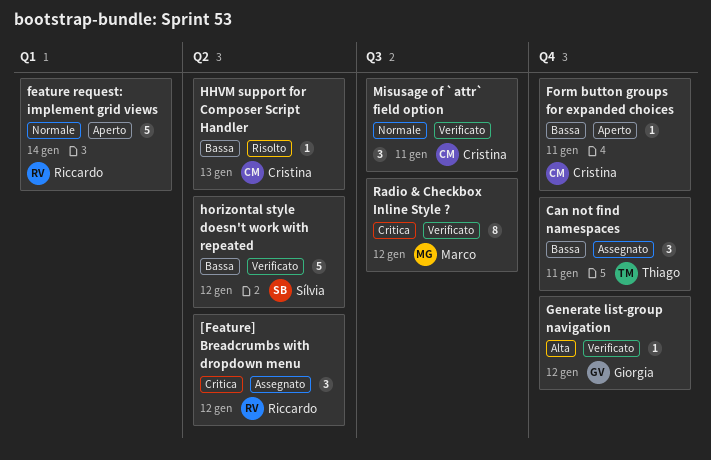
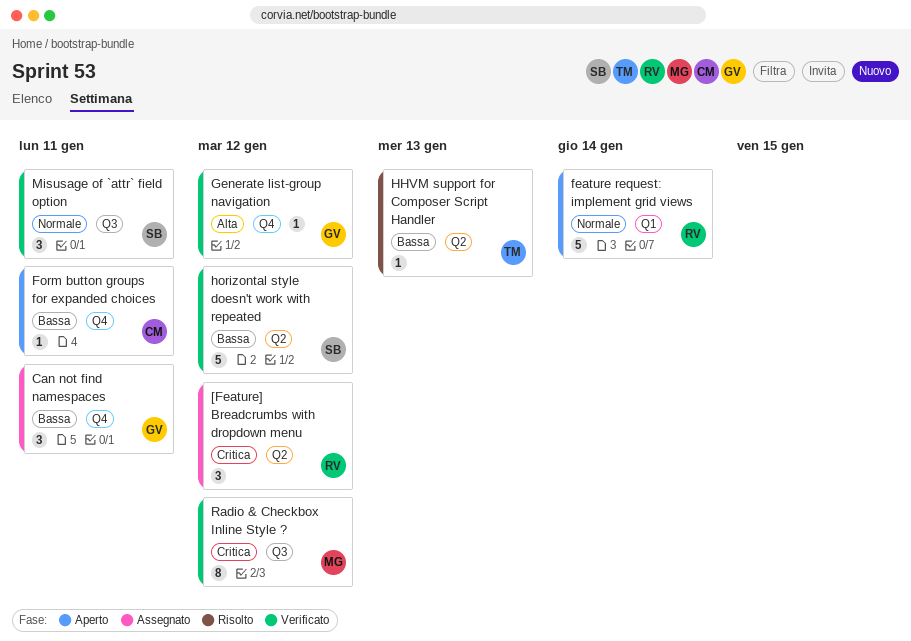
Can not find namespaces, owner: Thiago -> Giorgia
HHVM support for Composer Script Handler, owner: Cristina -> Thiago
Misusage of `attr` field option, owner: Cristina -> Sílvia

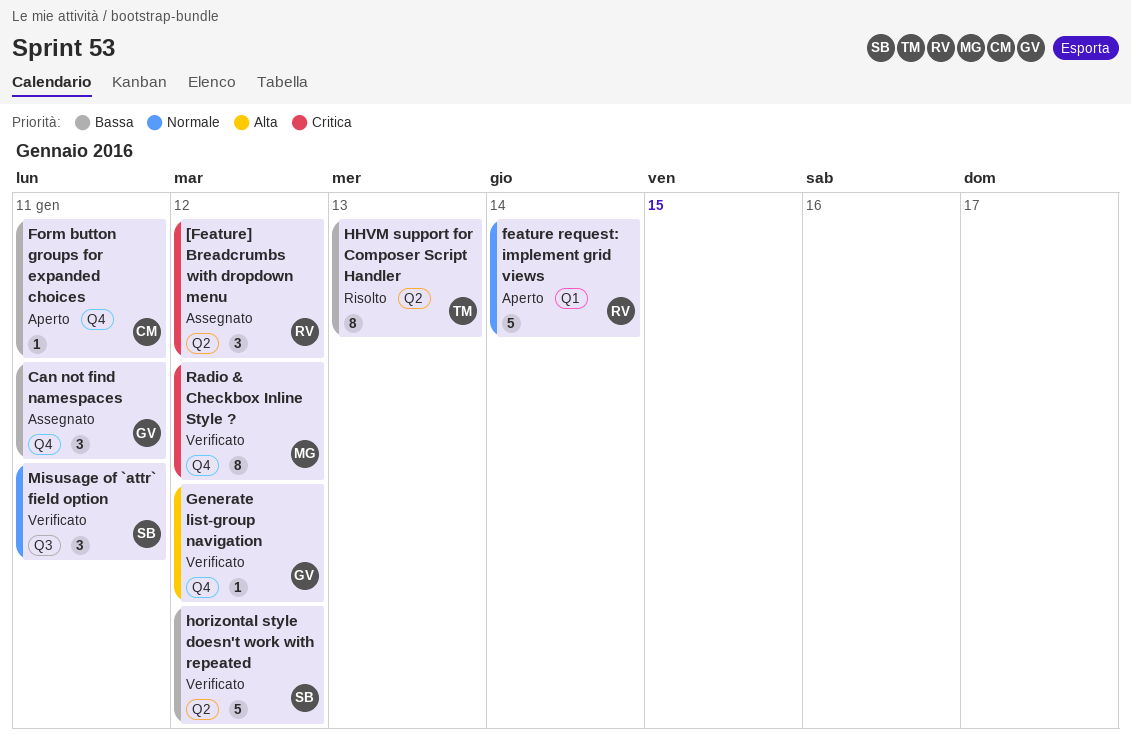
HHVM support for Composer Script Handler, estimate: 1 -> 8
Radio & Checkbox Inline Style ?, label: Q3 -> Q4

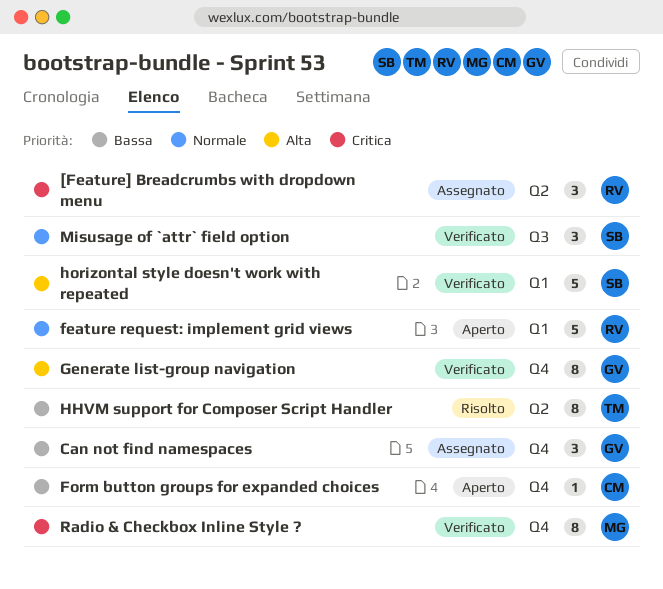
Generate list-group navigation, estimate: 1 -> 8
horizontal style doesn't work with repeated, priority: Bassa -> Alta
horizontal style doesn't work with repeated, label: Q2 -> Q1

